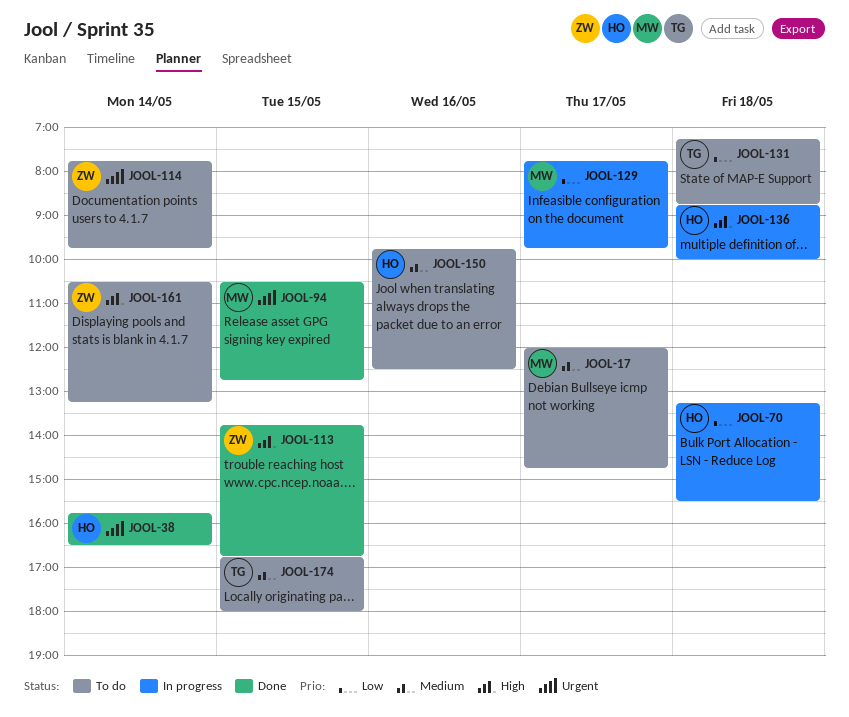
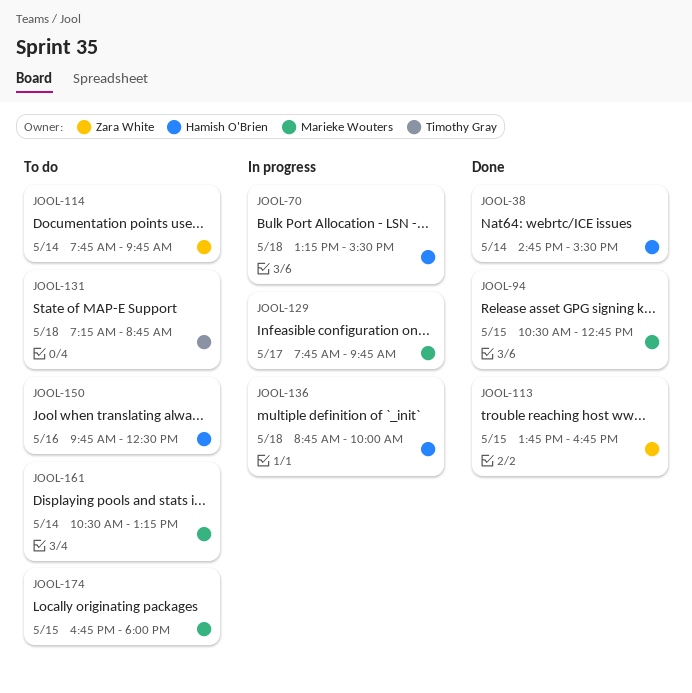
JOOL-17: present -> none
JOOL-38, begins: 15:45 -> 14:45
JOOL-38, ends: 16:30 -> 15:30
JOOL-161, owner: Zara White -> Marieke Wouters
JOOL-174, owner: Timothy Gray -> Marieke Wouters

